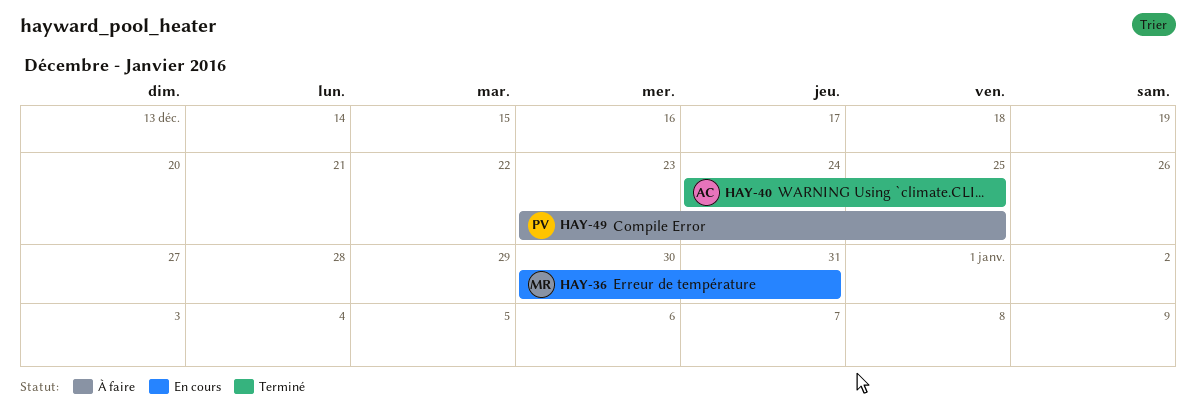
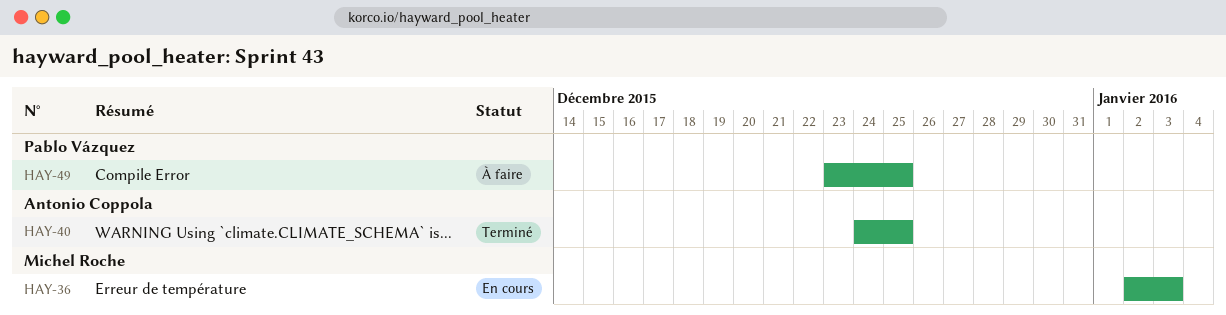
HAY-36, start: Dec 30 -> Jan 2
HAY-36, due: Dec 31 -> Jan 3

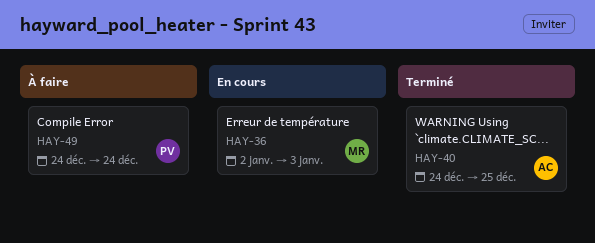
HAY-49, start: Dec 23 -> Dec 24
HAY-49, due: Dec 25 -> Dec 24

